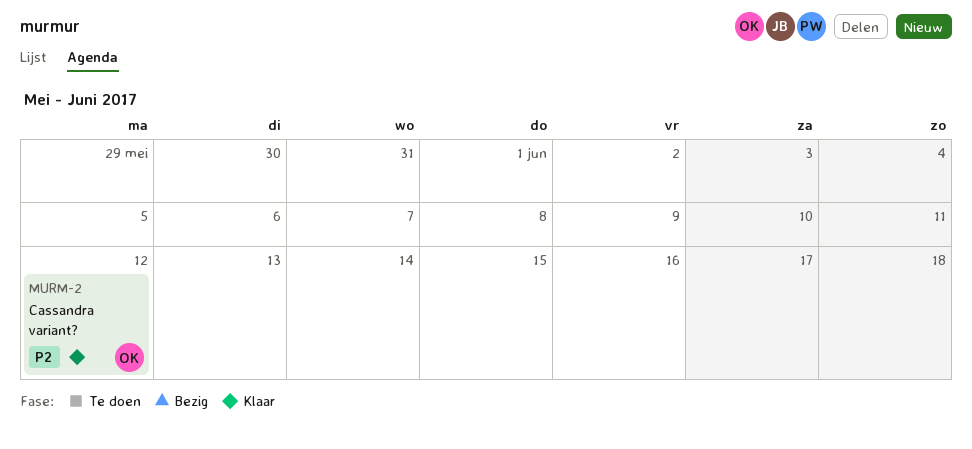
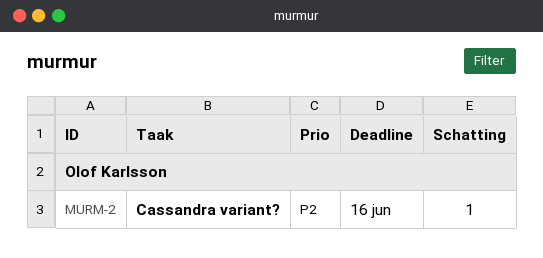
MURM-2, due: Jun 12 -> Jun 16

